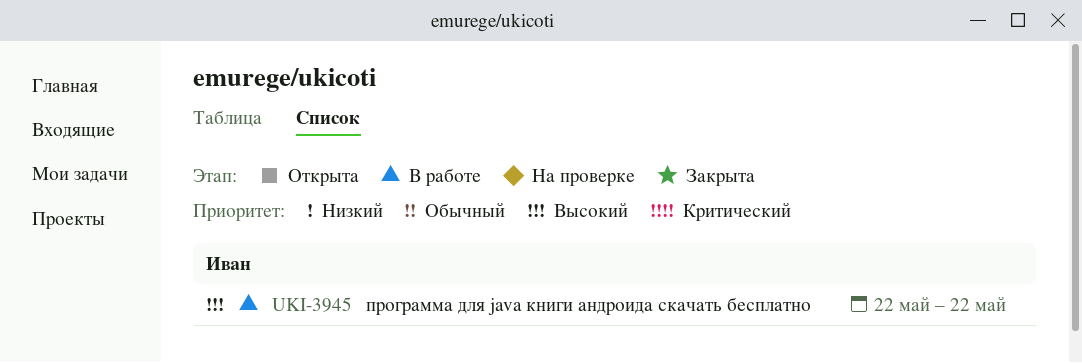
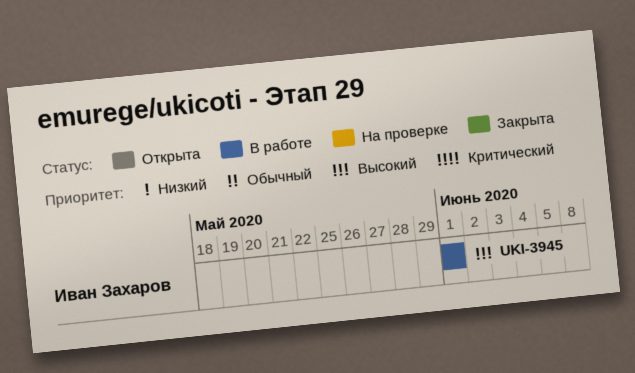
UKI-3945, start: May 22 -> Jun 1
UKI-3945, due: May 22 -> Jun 1

